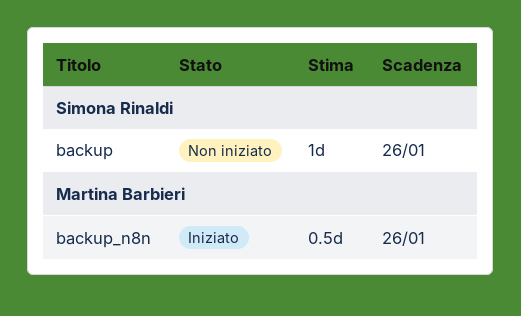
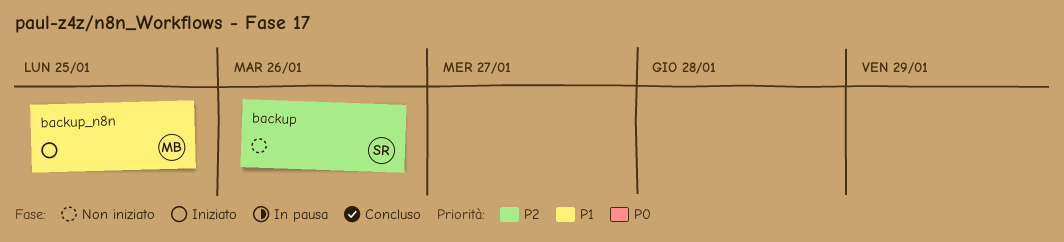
backup_n8n, due: Jan 26 -> Jan 25

